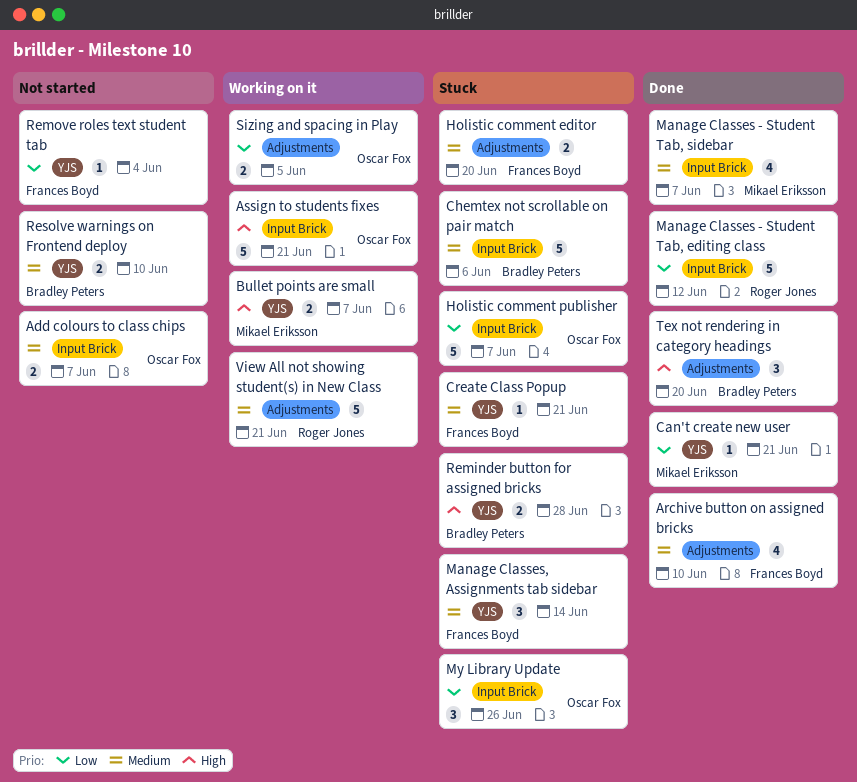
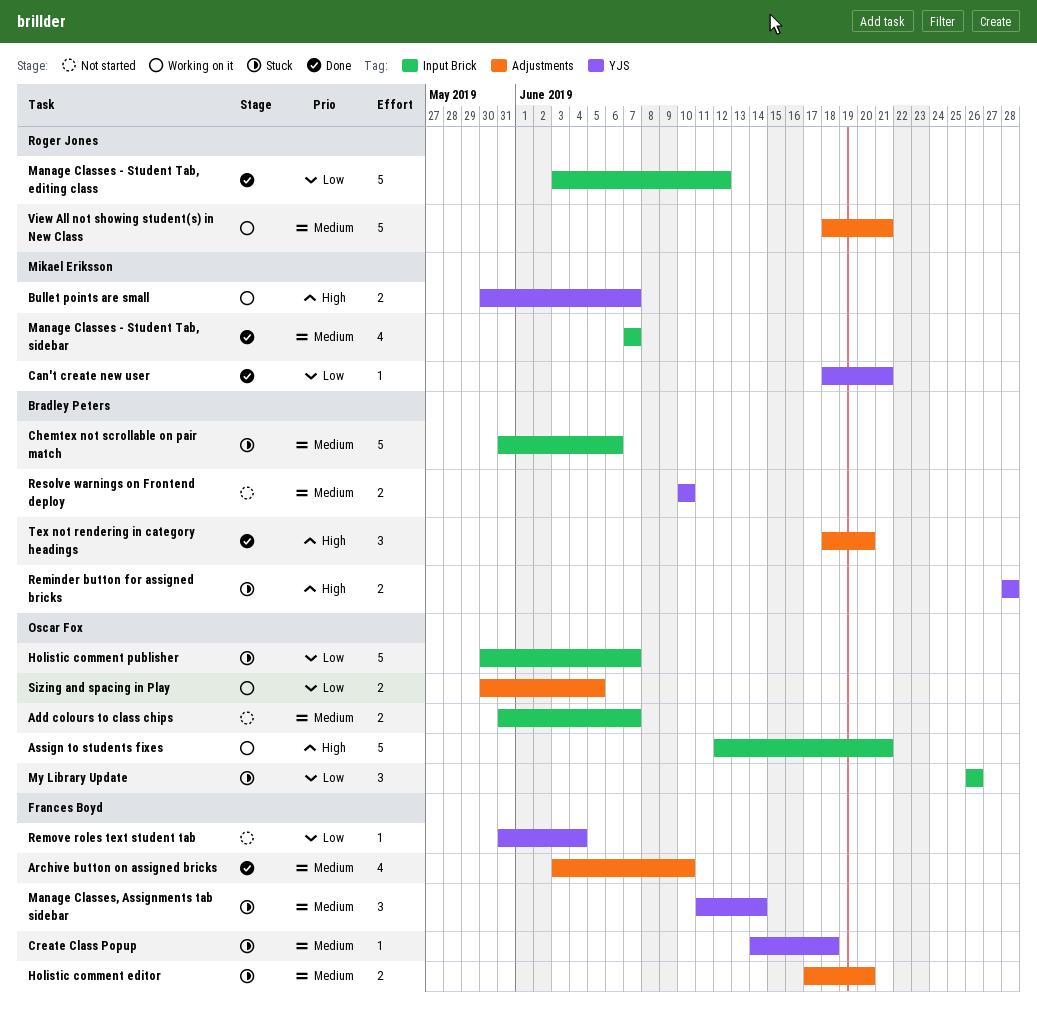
Create Class Popup, due: Jun 21 -> Jun 18

